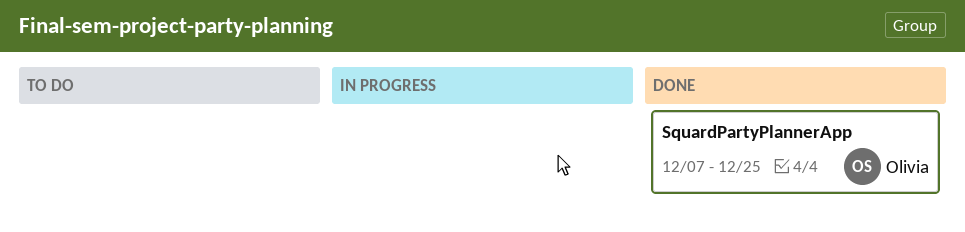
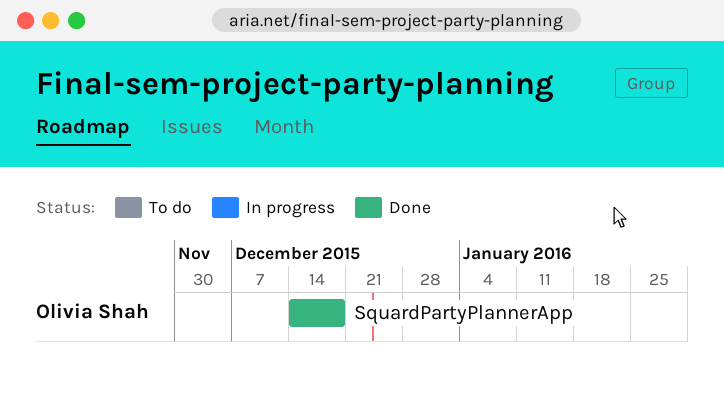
SquardPartyPlannerApp, start: Dec 7 -> Dec 14
SquardPartyPlannerApp, due: Dec 25 -> Dec 18

